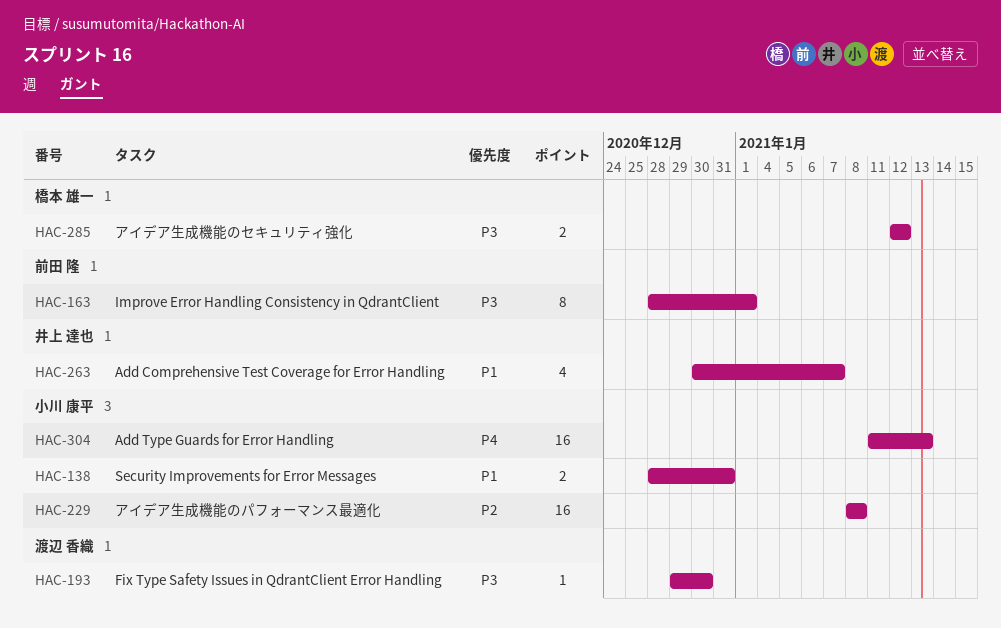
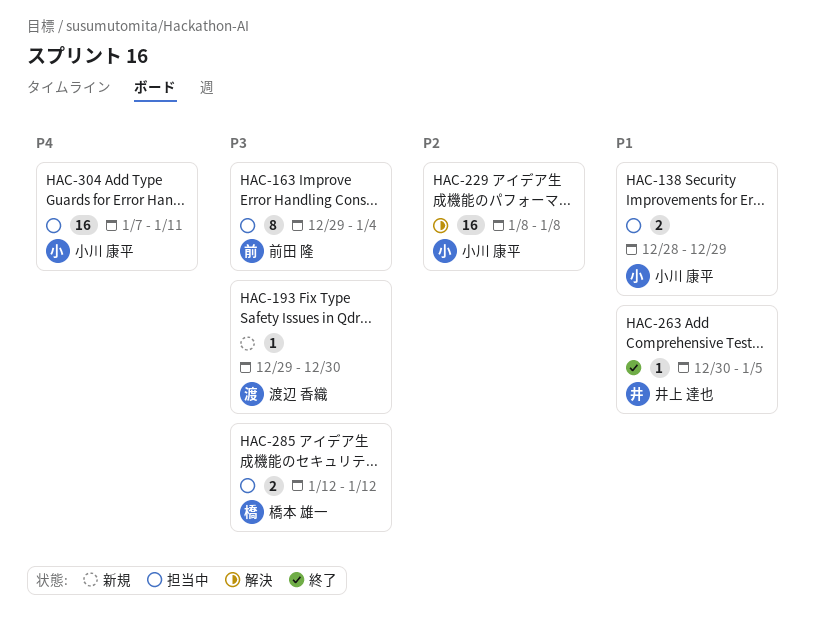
HAC-138, due: Dec 31 -> Dec 29
HAC-163, start: Dec 28 -> Dec 29
HAC-163, due: Jan 1 -> Jan 4
HAC-263, estimate: 4 -> 1
HAC-263, due: Jan 7 -> Jan 5
HAC-304, start: Jan 11 -> Jan 7
HAC-304, due: Jan 13 -> Jan 11

